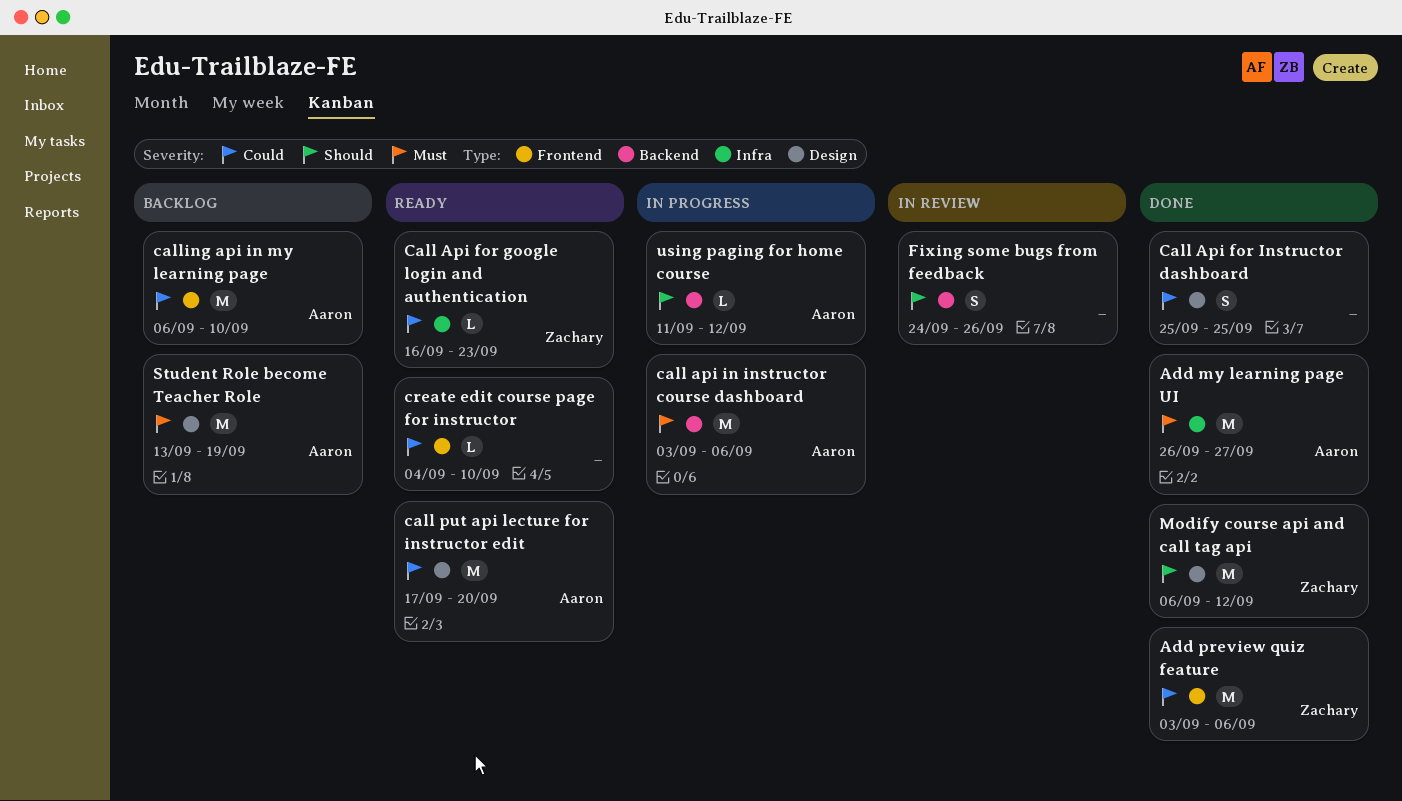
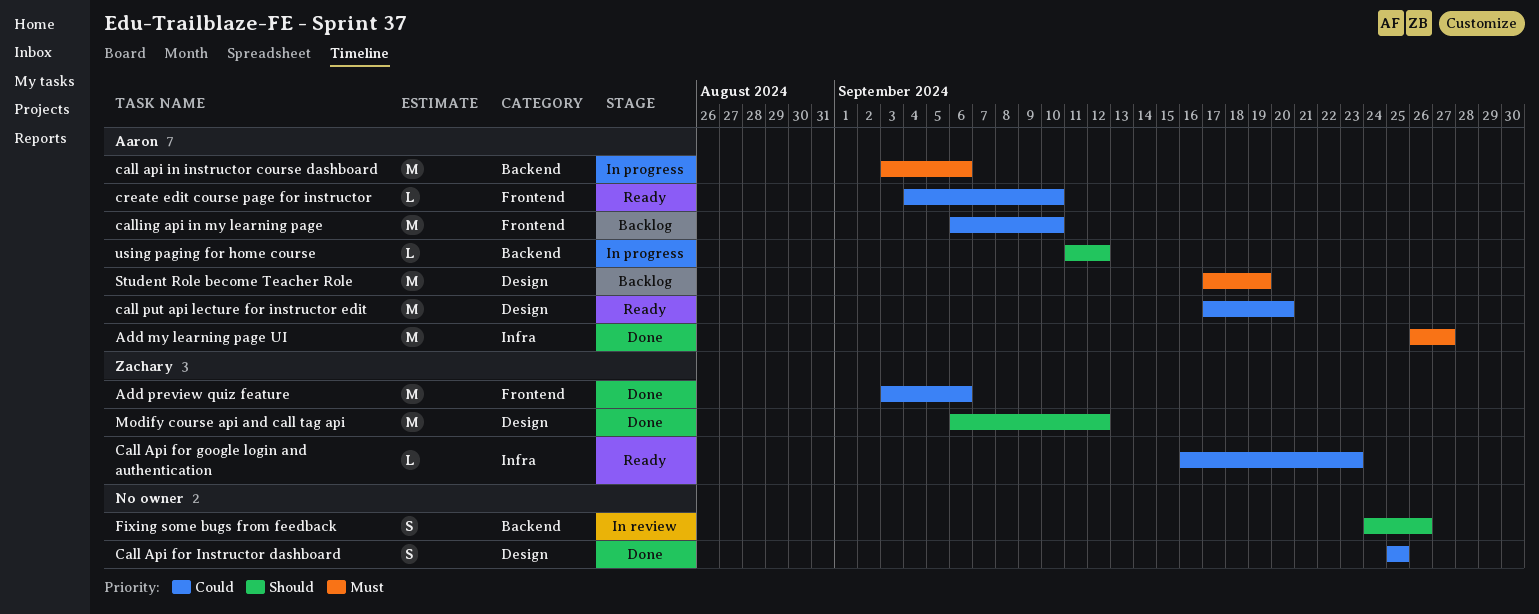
create edit course page for instructor, owner: none -> Aaron
Student Role become Teacher Role, start: Sep 13 -> Sep 17

